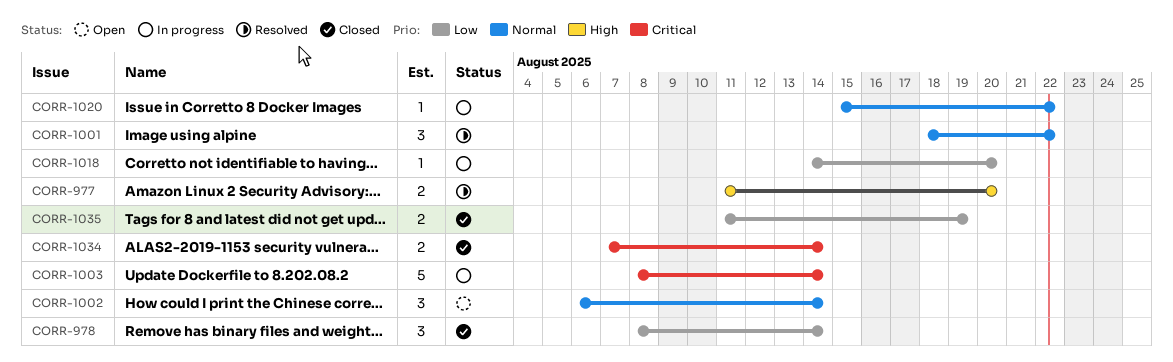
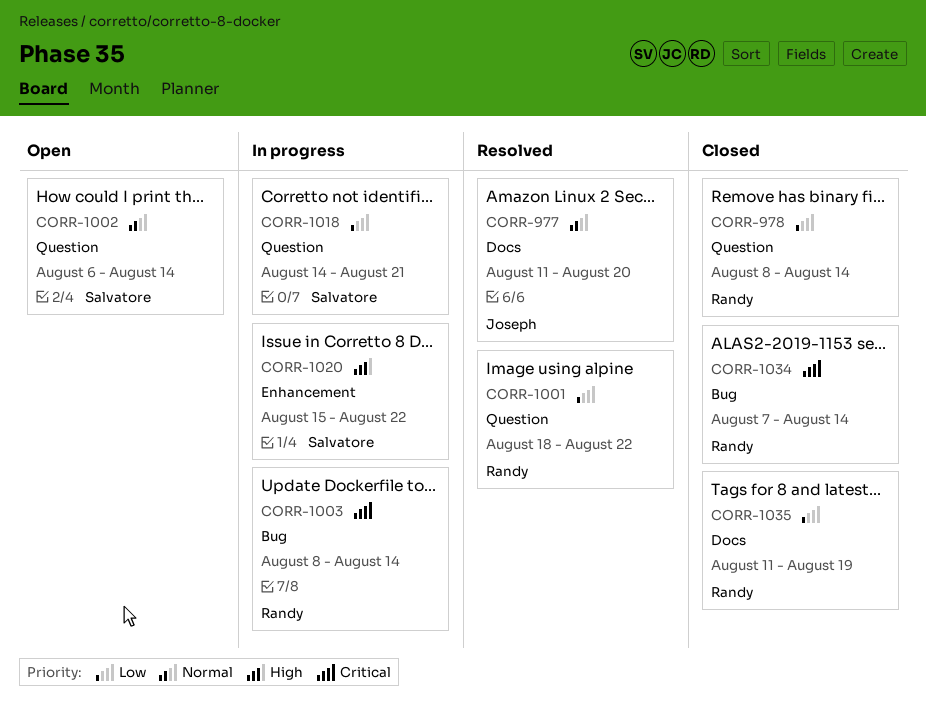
CORR-977, priority: High -> Normal
CORR-1001, priority: Normal -> Low
CORR-1018, due: Aug 20 -> Aug 21
CORR-1020, priority: Normal -> High

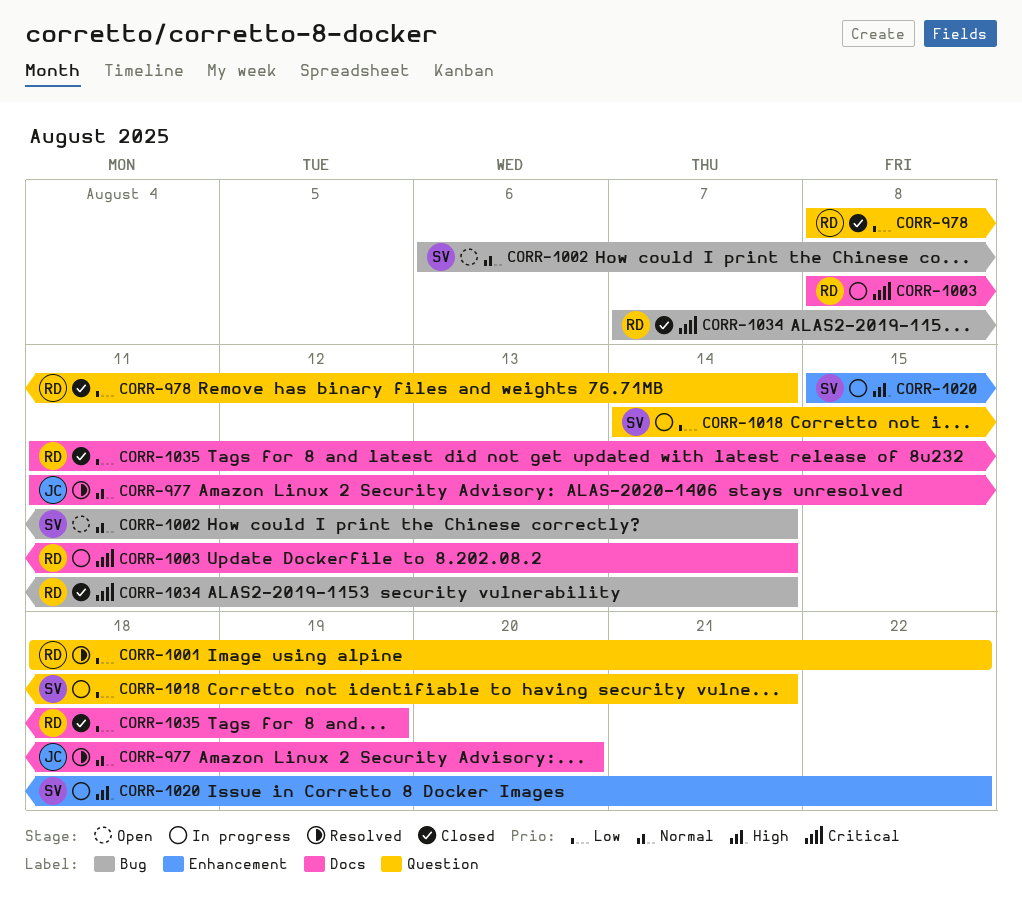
CORR-1002, label: Question -> Bug
CORR-1003, label: Bug -> Docs

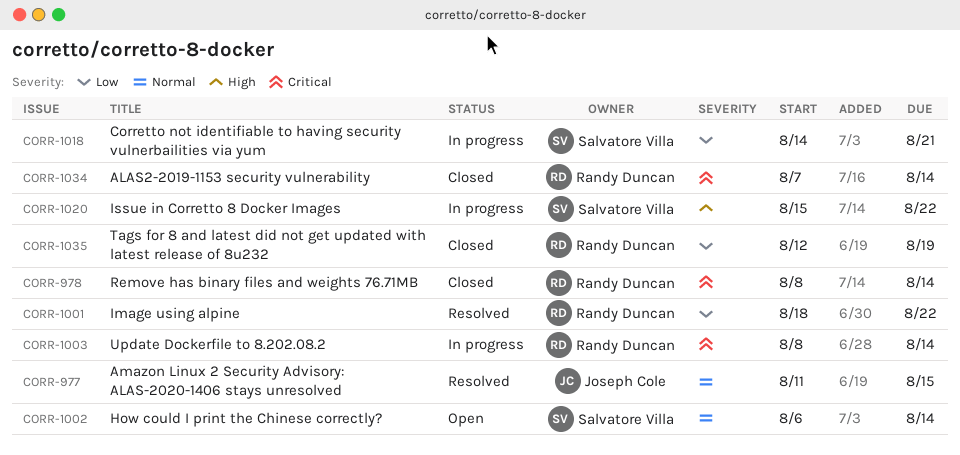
CORR-977, due: Aug 20 -> Aug 15
CORR-978, priority: Low -> Critical
CORR-1035, start: Aug 11 -> Aug 12

